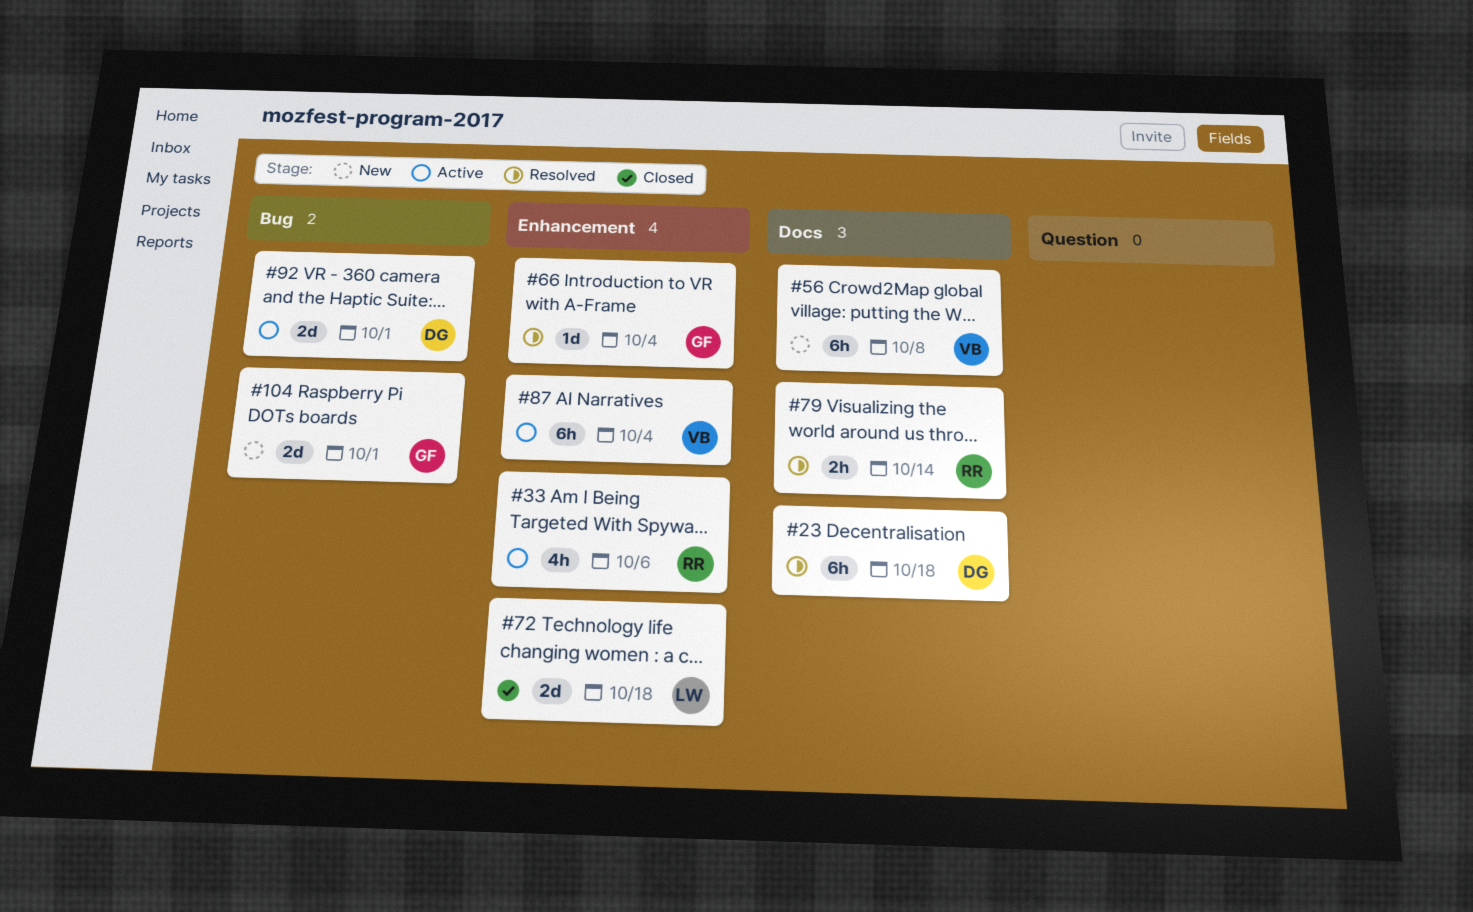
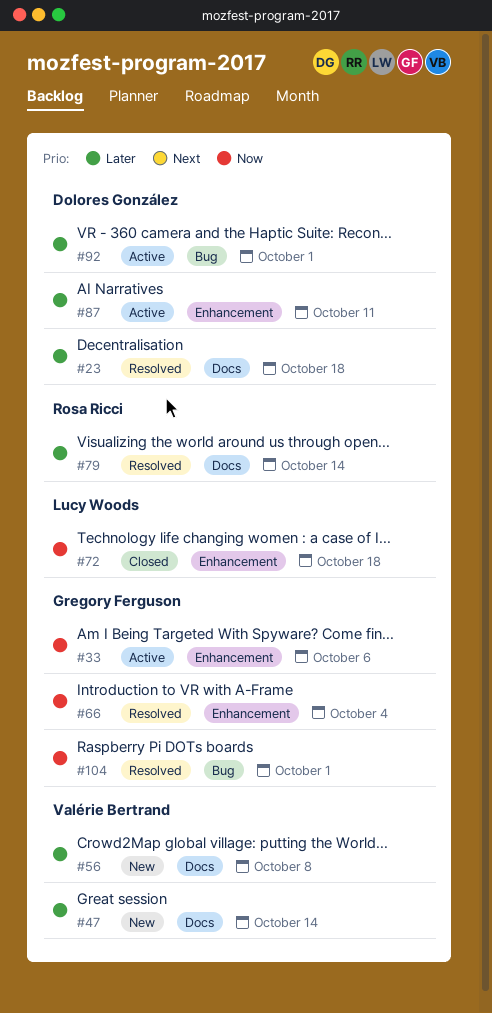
#33, owner: Rosa Ricci -> Gregory Ferguson
#47: none -> present
#87, owner: Valérie Bertrand -> Dolores González
#87, due: Oct 4 -> Oct 11
#104, status: New -> Resolved

